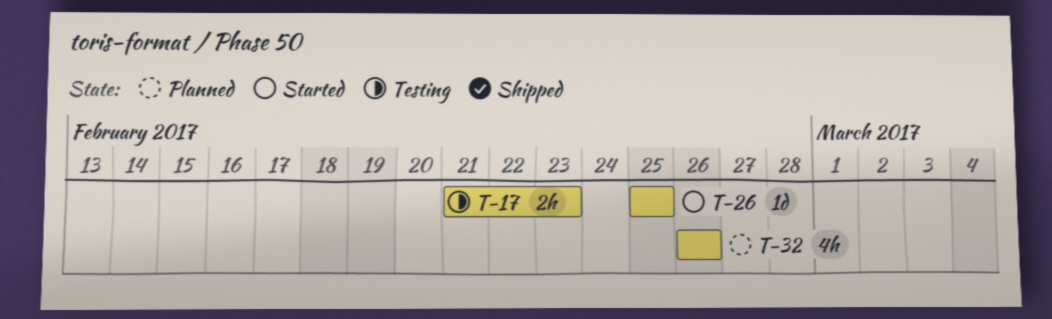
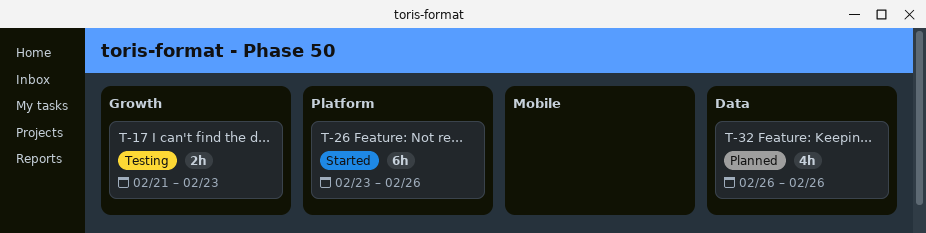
T-26, estimate: 1d -> 6h
T-26, start: Feb 25 -> Feb 23
T-26, due: Feb 25 -> Feb 26

